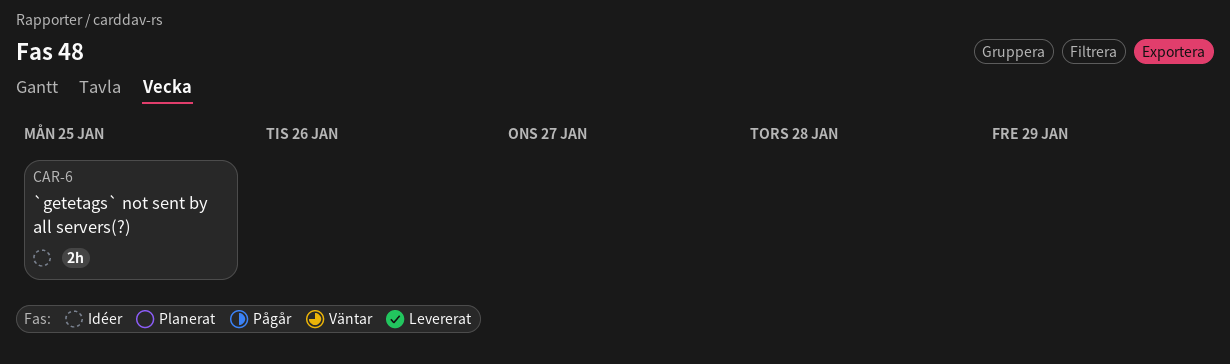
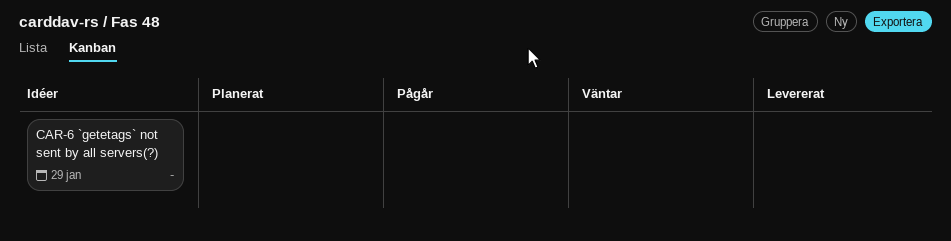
CAR-6, due: Jan 25 -> Jan 29

